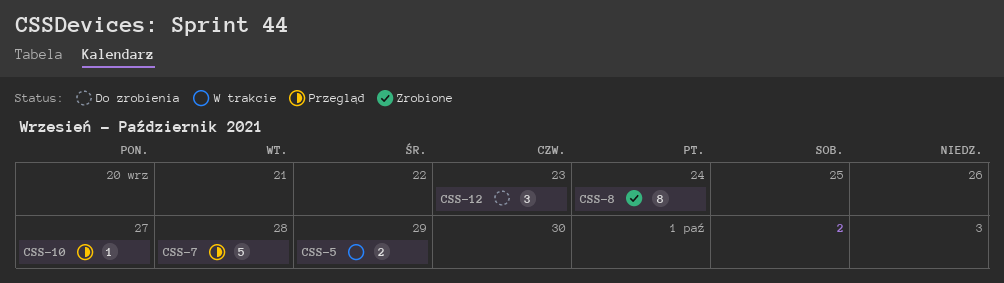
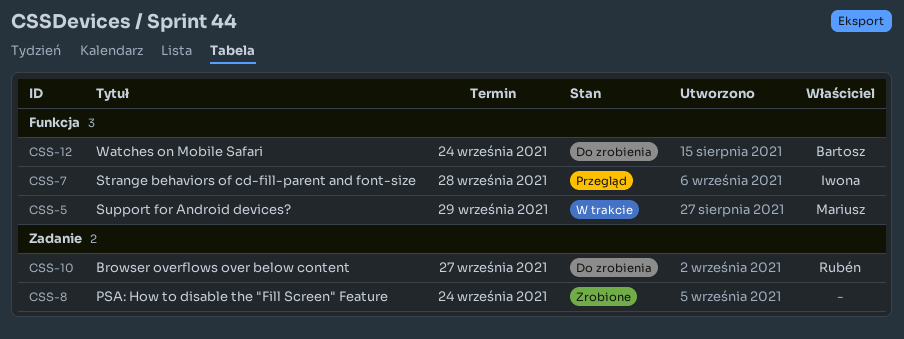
CSS-10, status: Przegląd -> Do zrobienia
CSS-12, due: Sep 23 -> Sep 24

